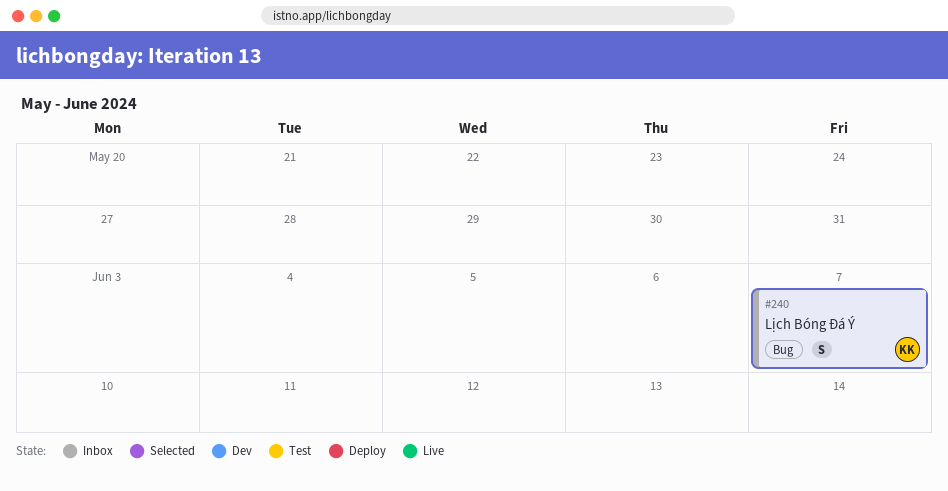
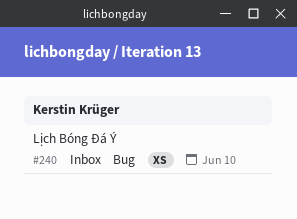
#240, estimate: S -> XS
#240, due: Jun 7 -> Jun 10

